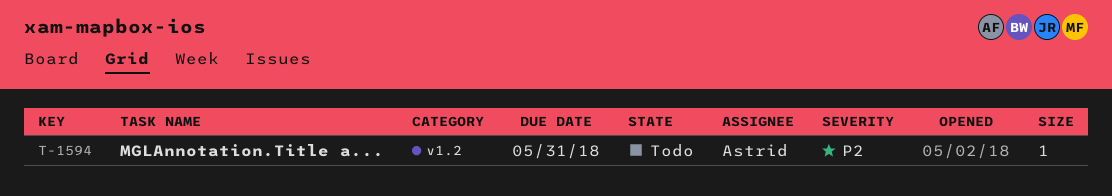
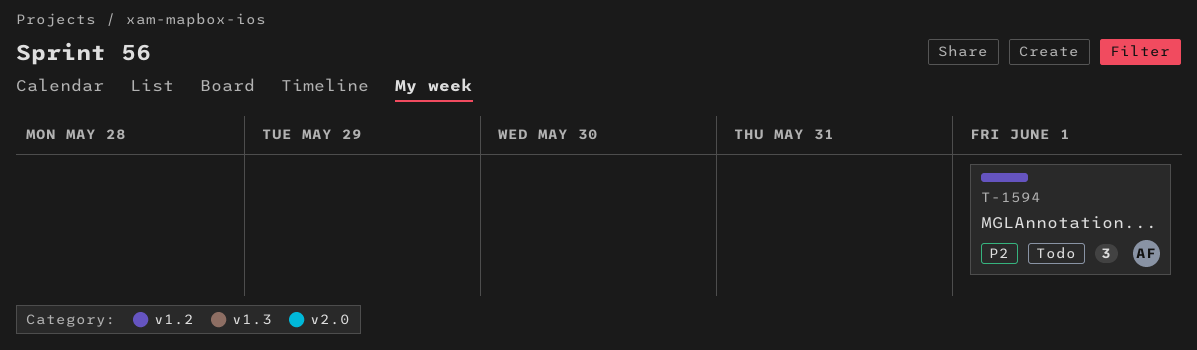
T-1594, estimate: 1 -> 3
T-1594, due: May 31 -> Jun 1

